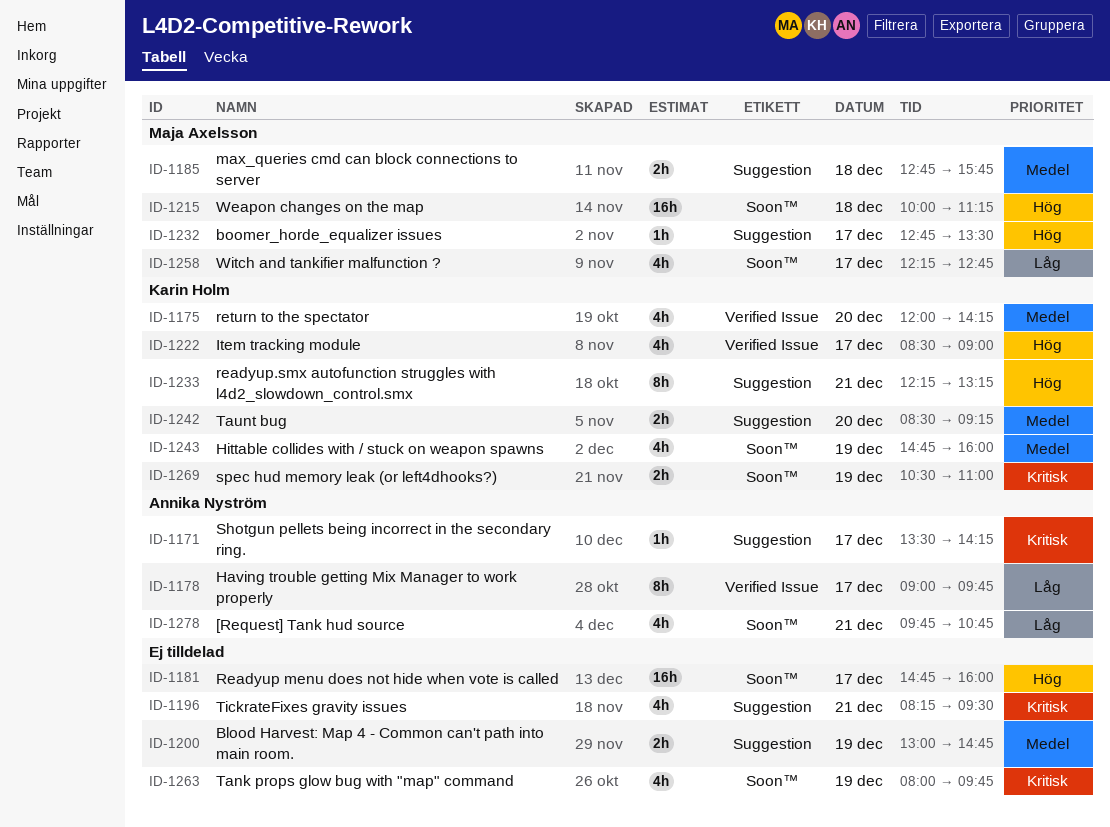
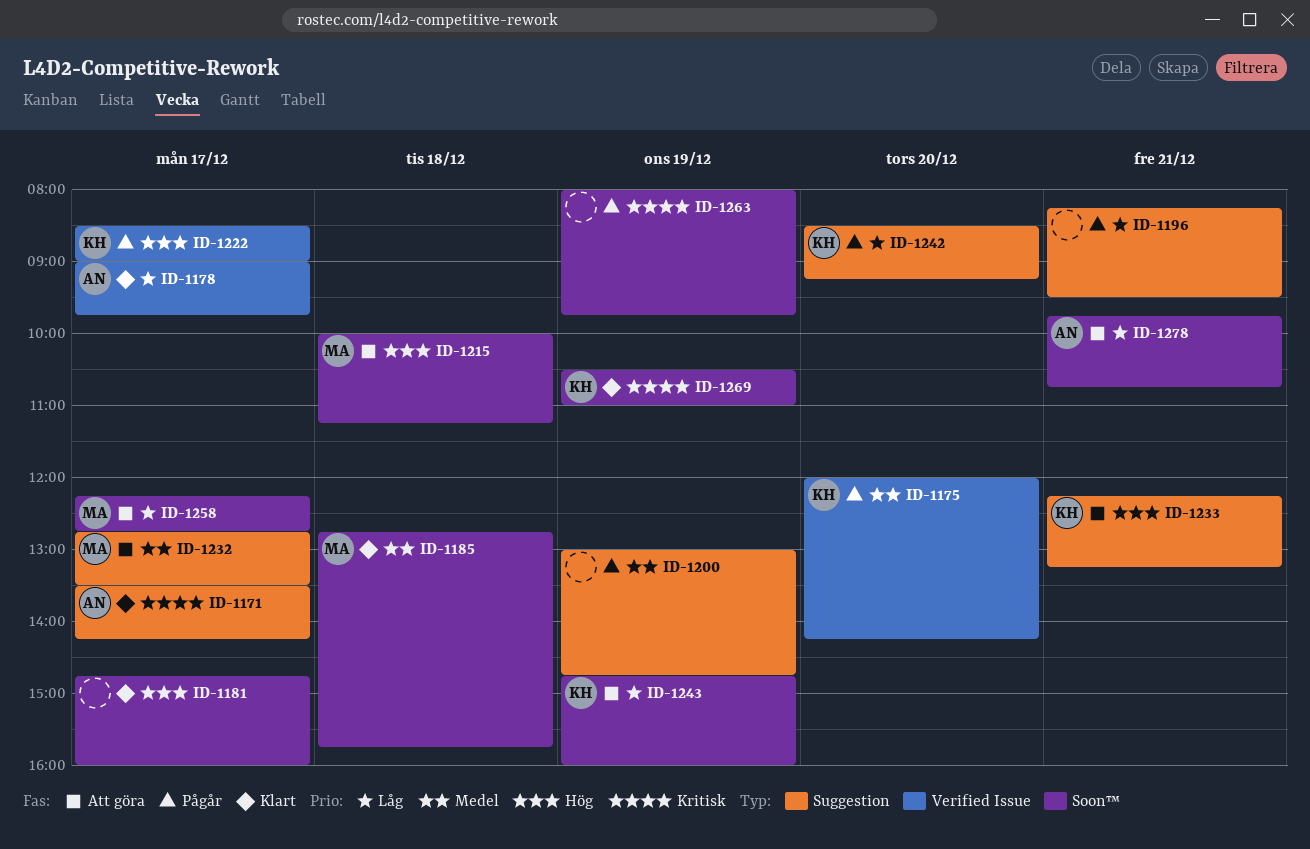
ID-1185, label: Suggestion -> Soon™
ID-1196, priority: Kritisk -> Låg
ID-1232, priority: Hög -> Medel
ID-1242, priority: Medel -> Låg
ID-1243, priority: Medel -> Låg

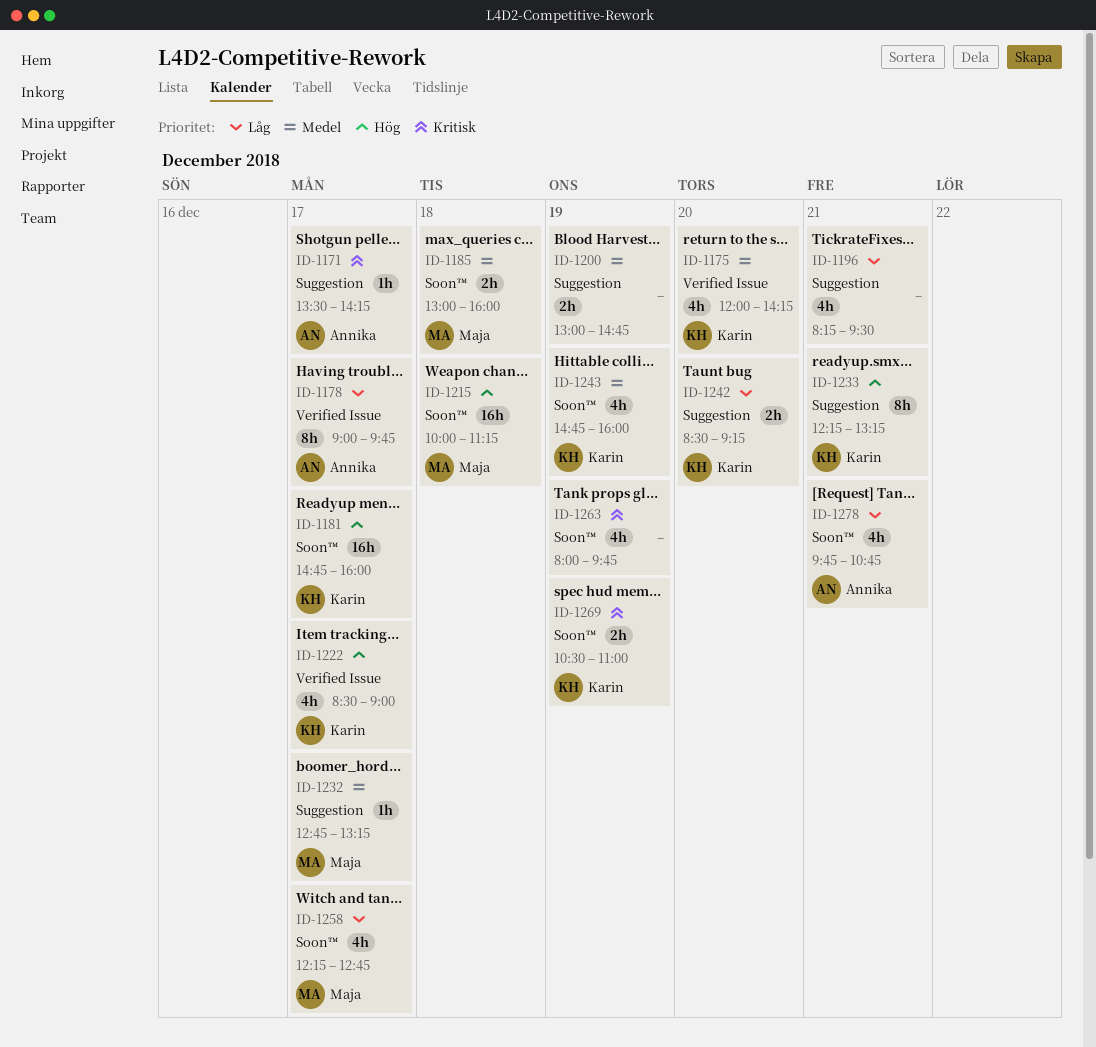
ID-1181, owner: none -> Karin
ID-1185, begins: 12:45 -> 13:00
ID-1185, ends: 15:45 -> 16:00
ID-1232, ends: 13:30 -> 13:15
ID-1243, priority: Låg -> Medel

